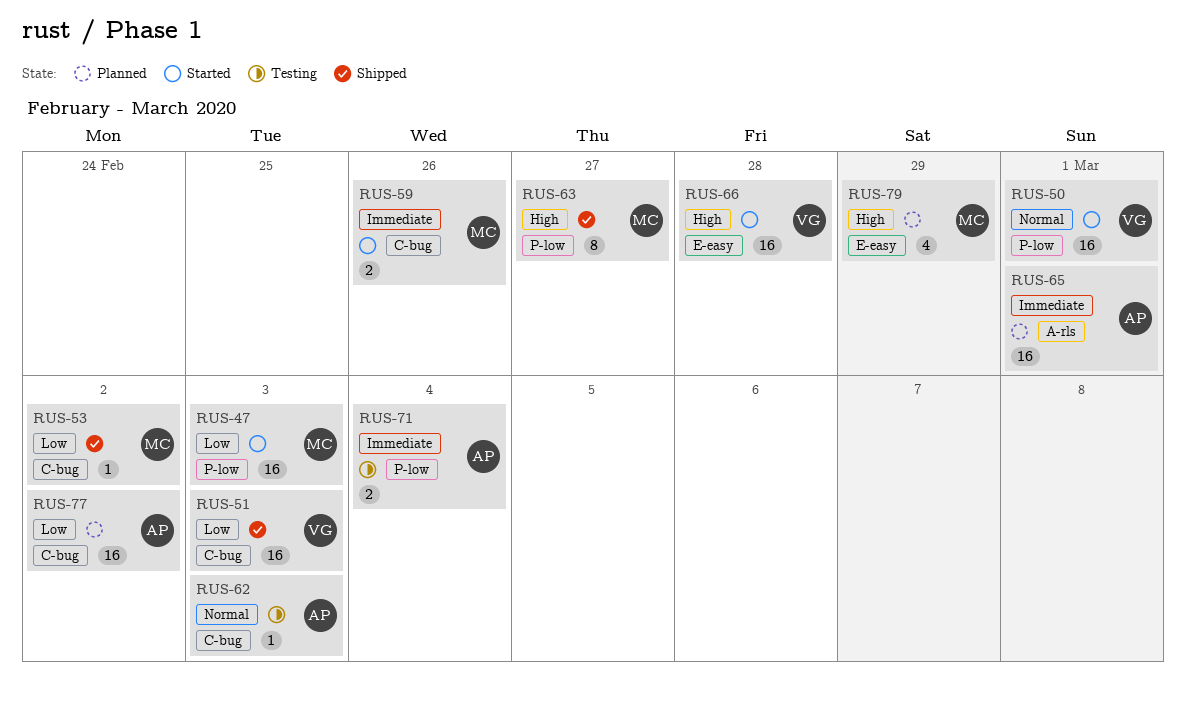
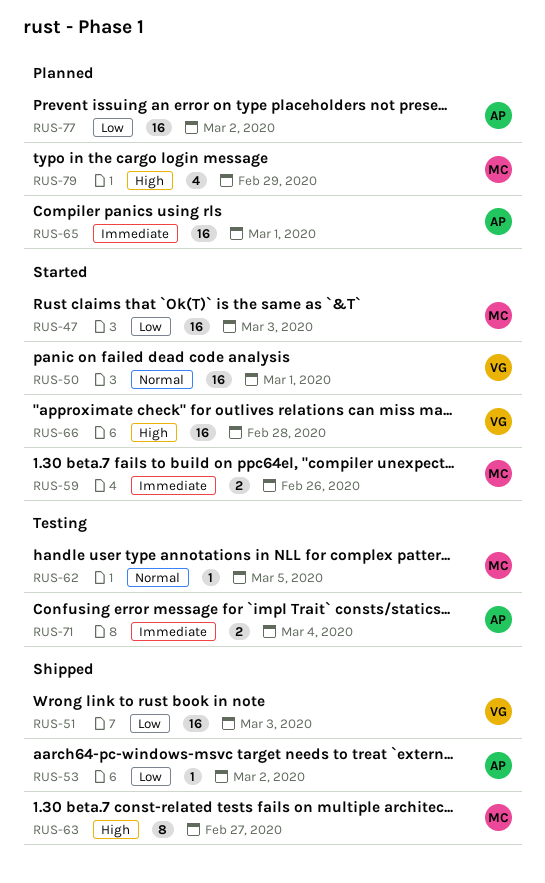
RUS-53, owner: MC -> AP
RUS-62, owner: AP -> MC
RUS-62, due: Mar 3 -> Mar 5

